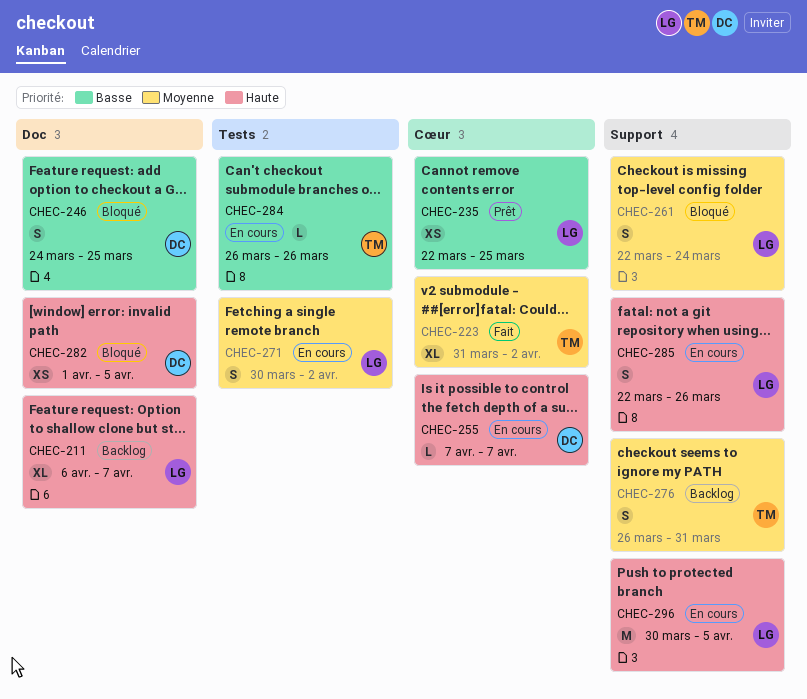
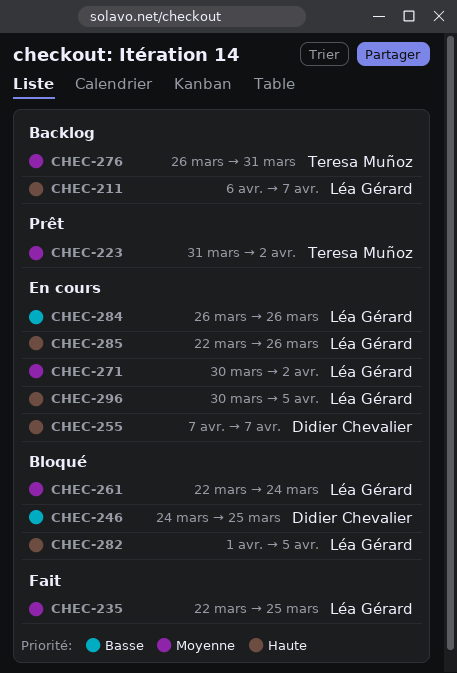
CHEC-223, status: Fait -> Prêt
CHEC-235, status: Prêt -> Fait
CHEC-235, priority: Basse -> Moyenne
CHEC-282, owner: Didier Chevalier -> Léa Gérard
CHEC-284, owner: Teresa Muñoz -> Léa Gérard

